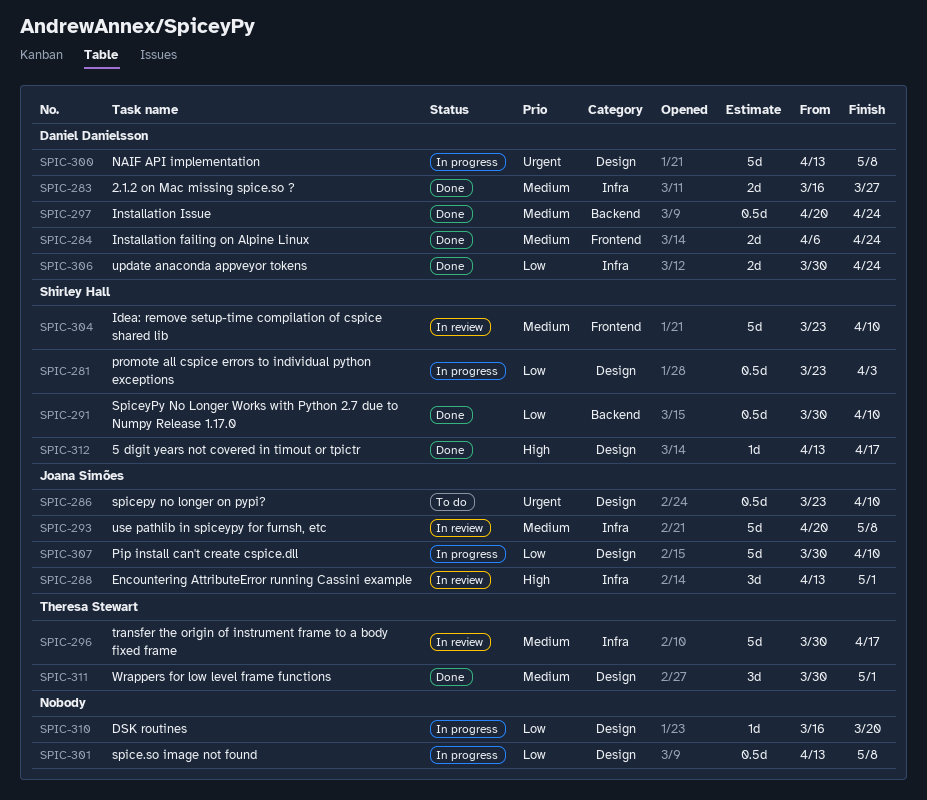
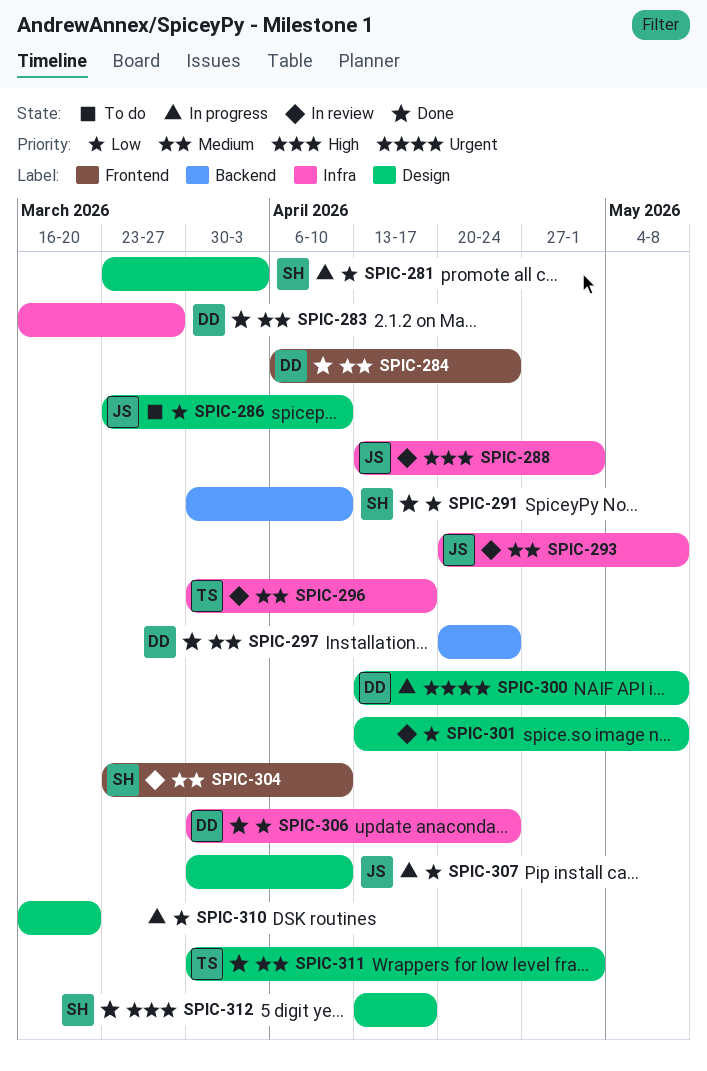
SPIC-286, priority: Urgent -> Low
SPIC-301, status: In progress -> In review

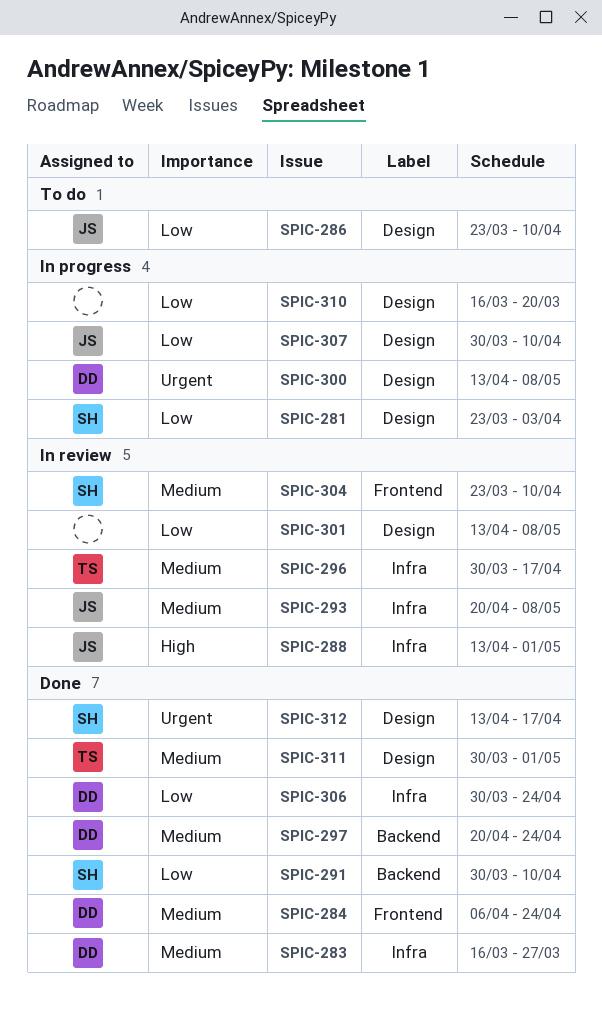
SPIC-312, priority: High -> Urgent

